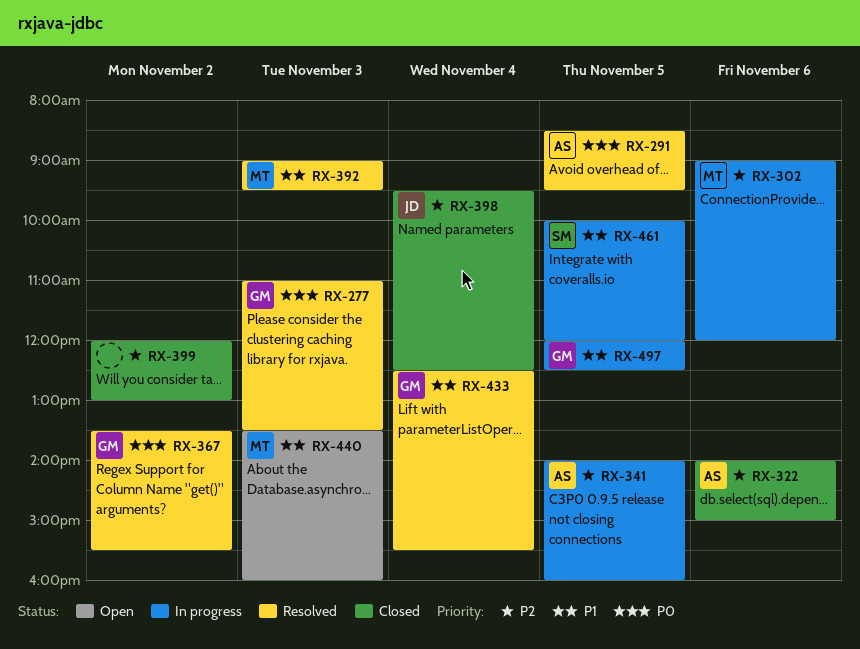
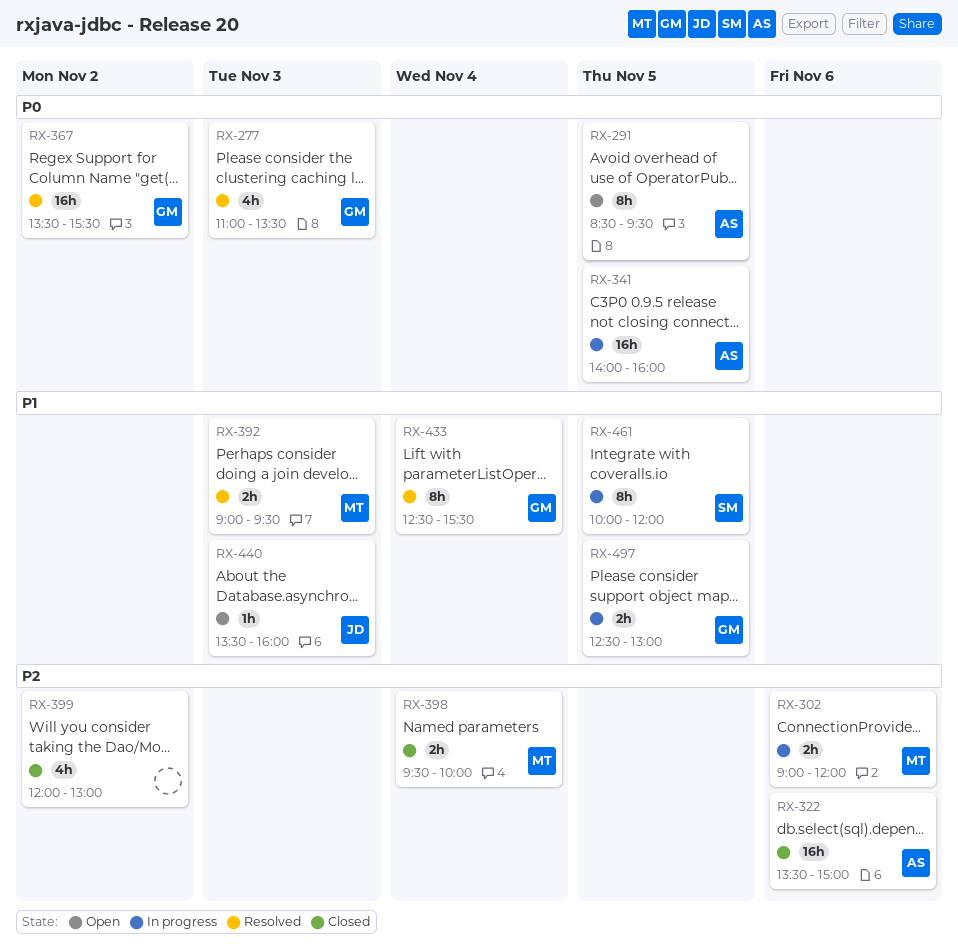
RX-291, status: Resolved -> Open
RX-322, begins: 14:00 -> 13:30
RX-341, priority: P2 -> P0
RX-398, owner: JD -> MT
RX-398, ends: 12:30 -> 10:00
RX-440, owner: MT -> JD
RX-497, begins: 12:00 -> 12:30
RX-497, ends: 12:30 -> 13:00

